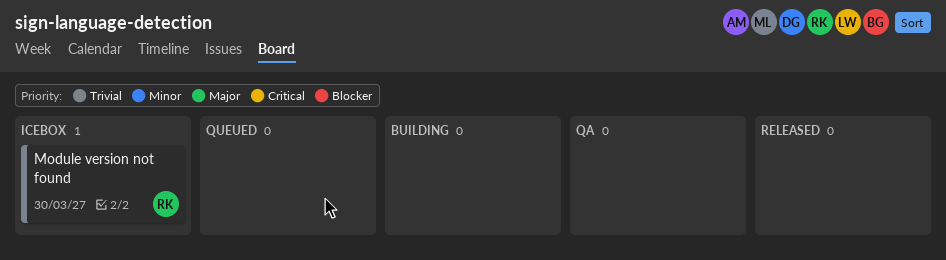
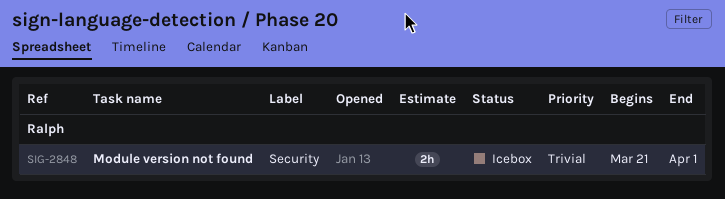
Module version not found, due: Mar 30 -> Apr 1

